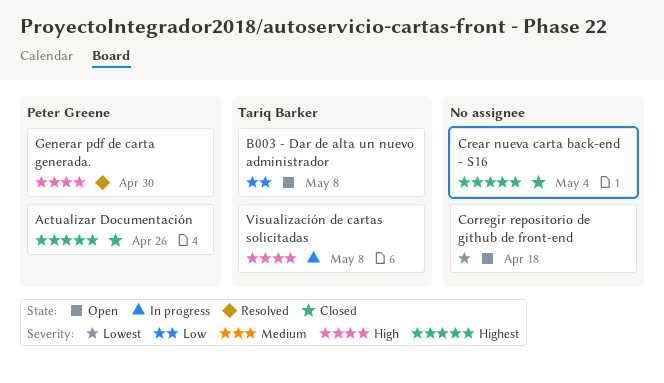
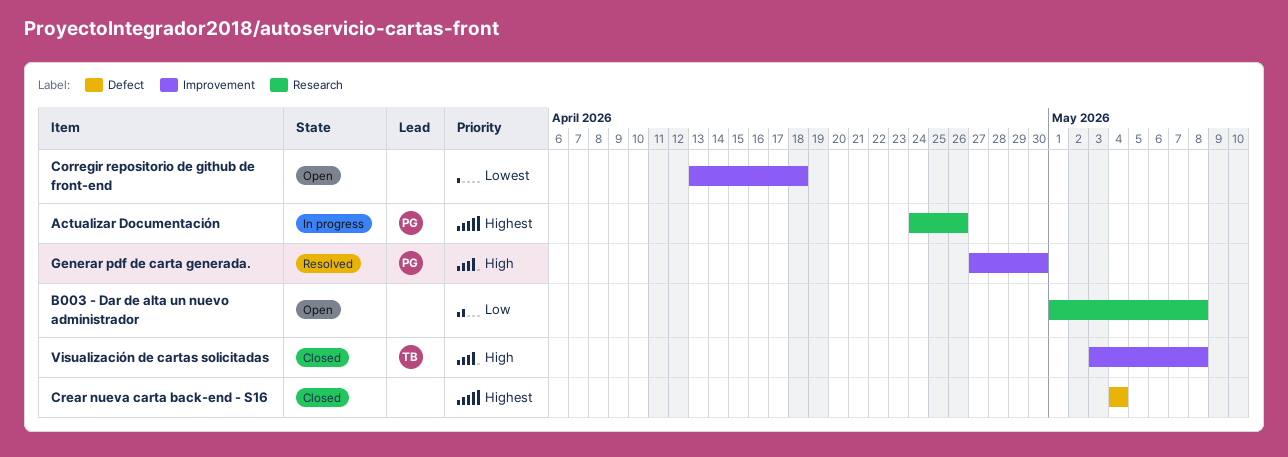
Actualizar Documentación, status: Closed -> In progress
B003 - Dar de alta un nuevo administrador, owner: Tariq Barker -> none
Visualización de cartas solicitadas, status: In progress -> Closed

